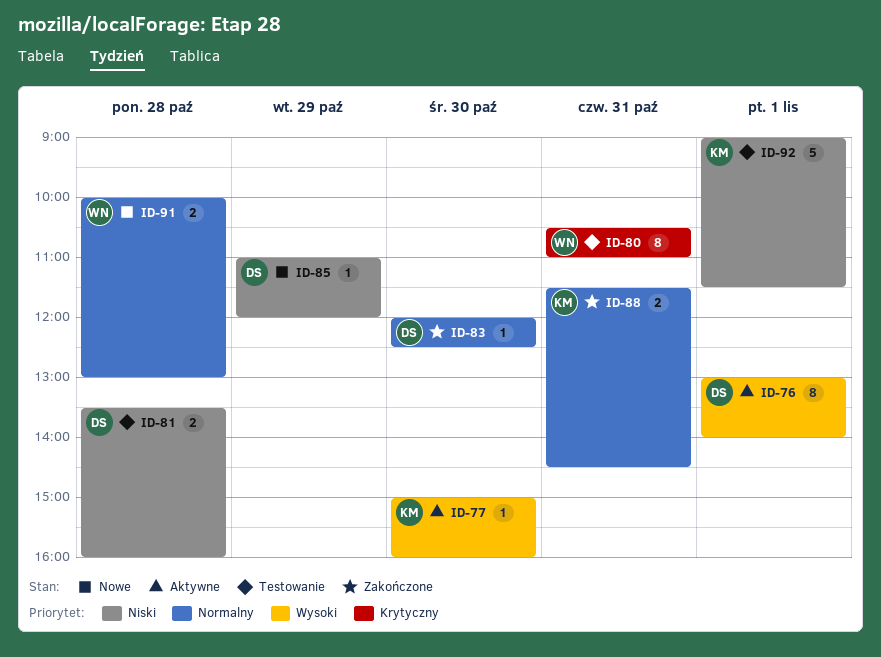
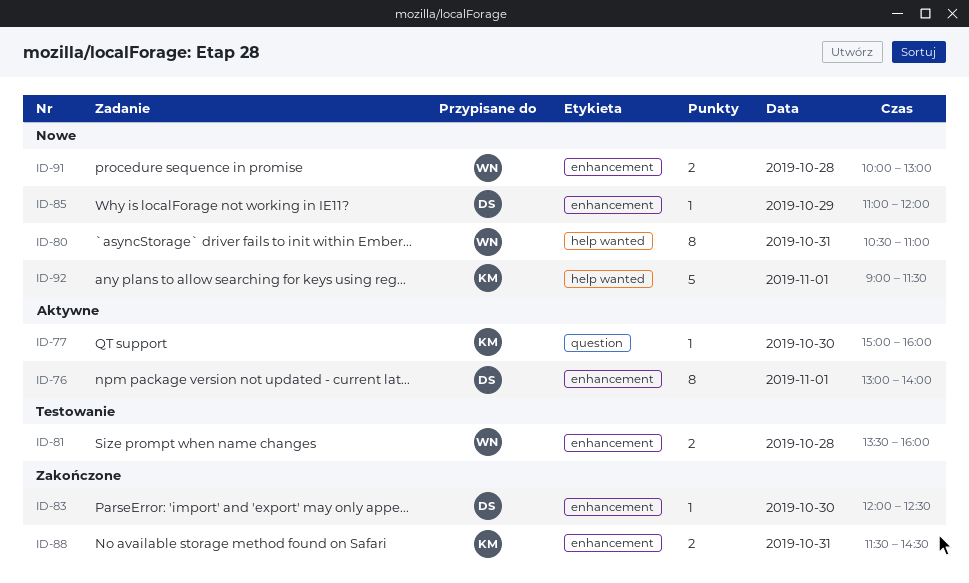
ID-80, status: Testowanie -> Nowe
ID-81, owner: DS -> WN
ID-92, status: Testowanie -> Nowe

